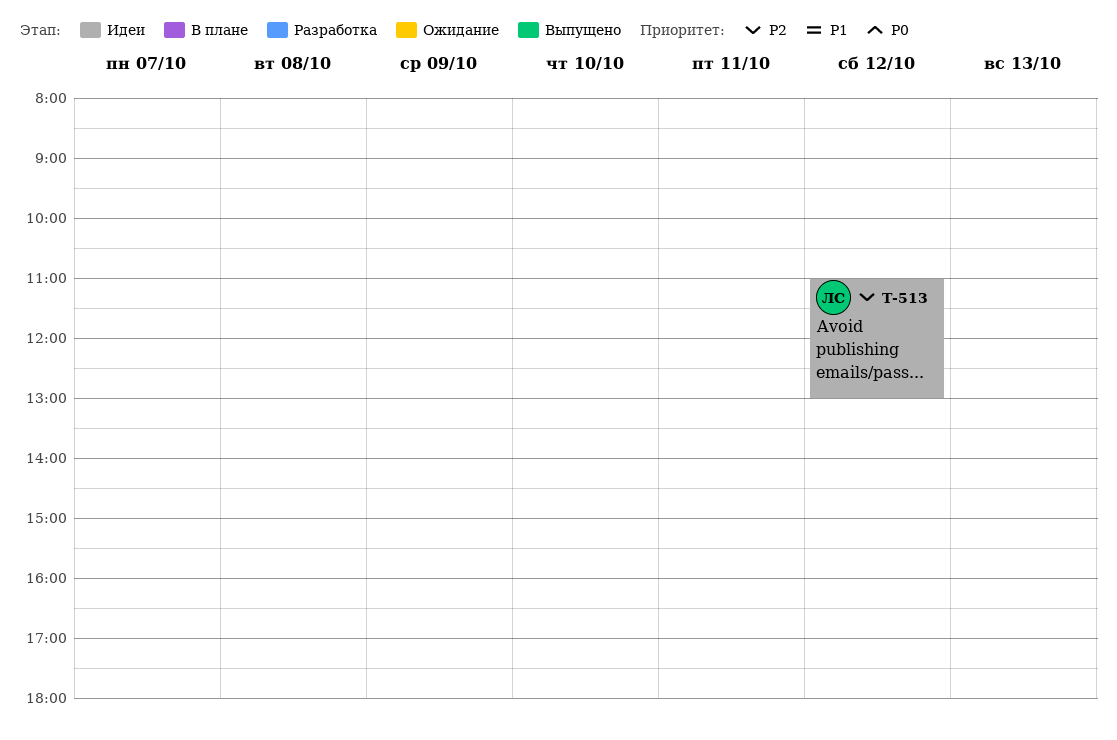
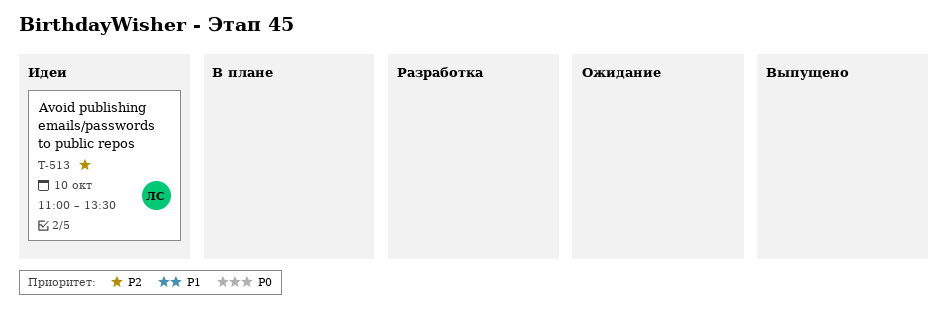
T-513, day: Oct 12 -> Oct 10
T-513, ends: 13:00 -> 13:30

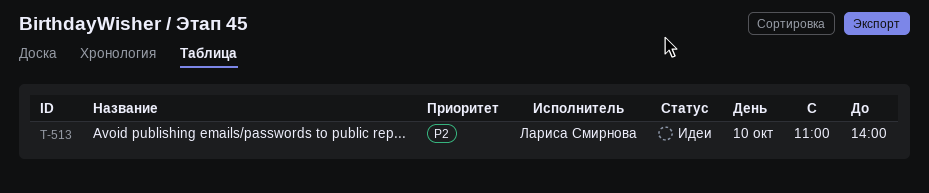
T-513, ends: 13:30 -> 14:00

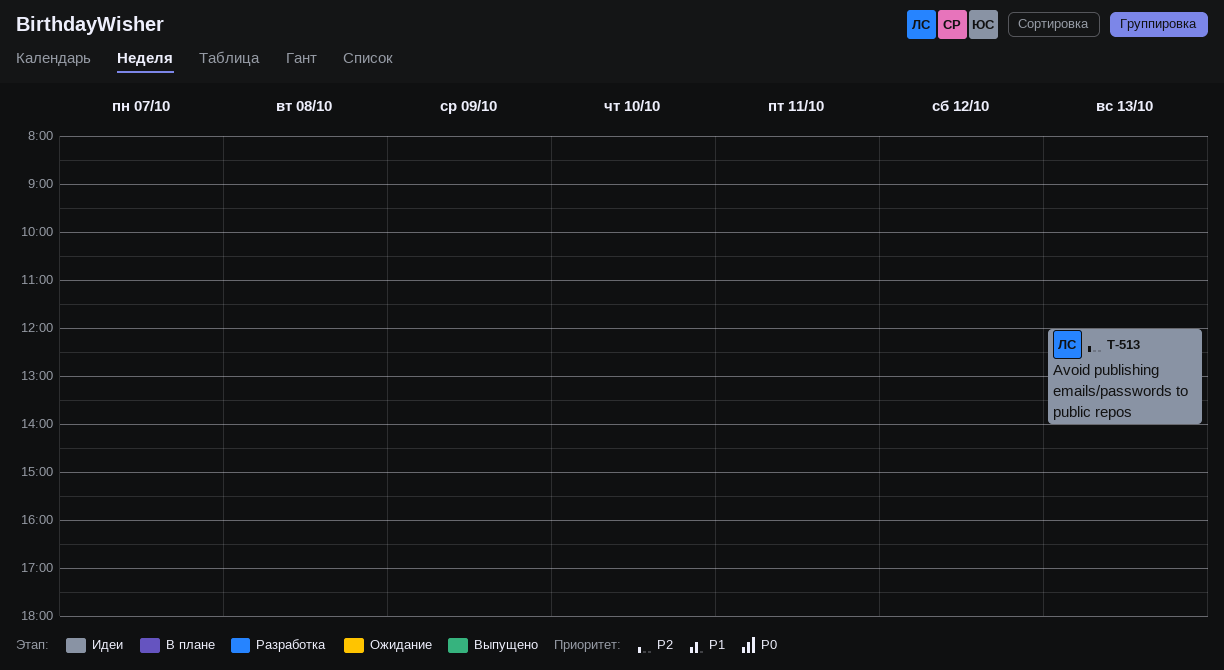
T-513, day: Oct 10 -> Oct 13
T-513, begins: 11:00 -> 12:00

